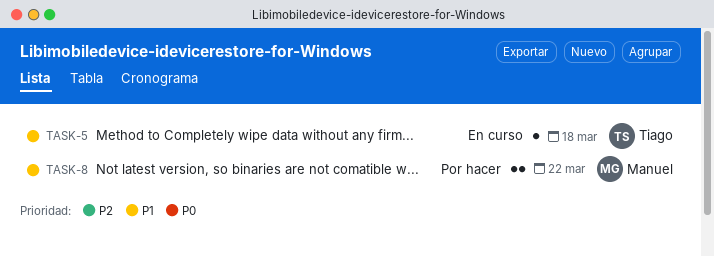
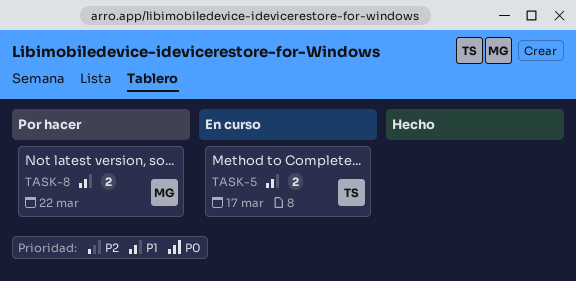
TASK-5, estimate: 1 -> 2
TASK-5, due: Mar 18 -> Mar 17

